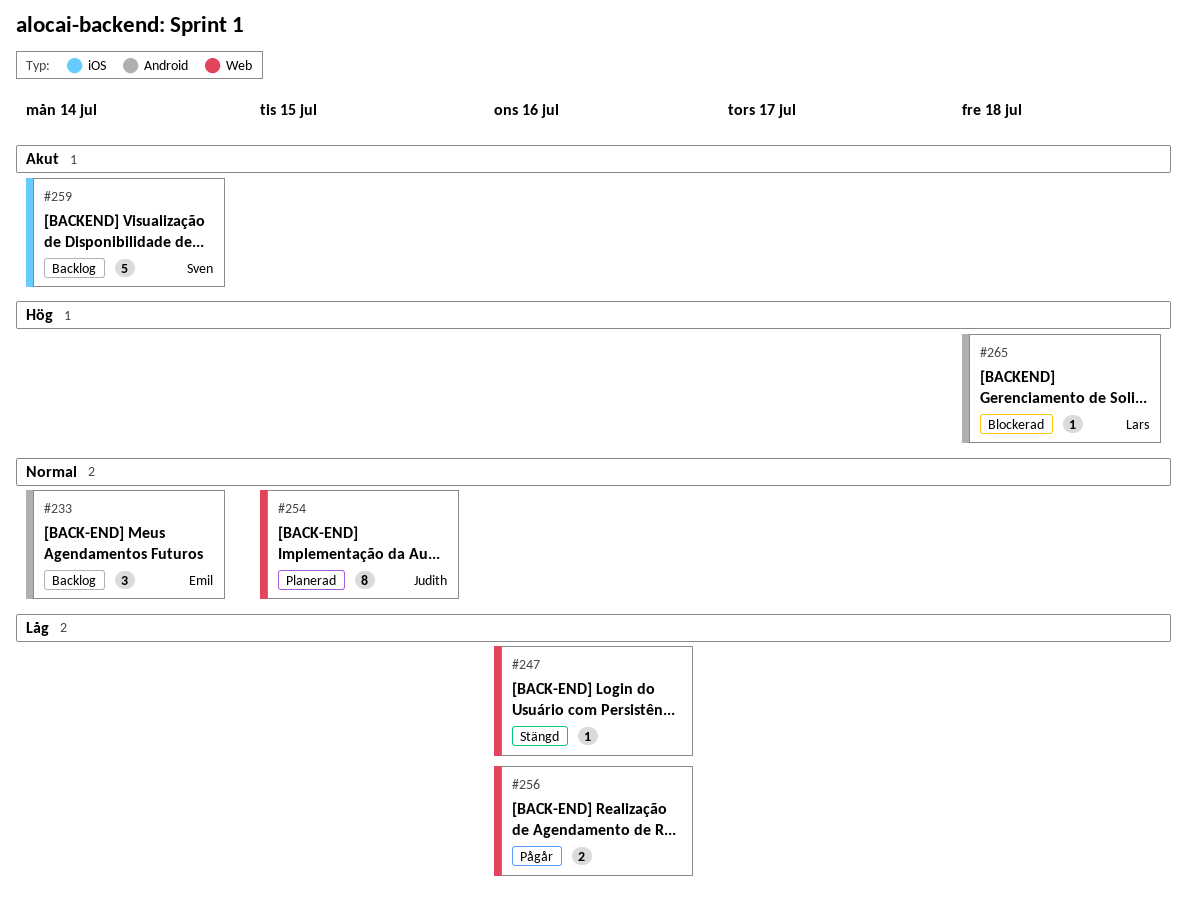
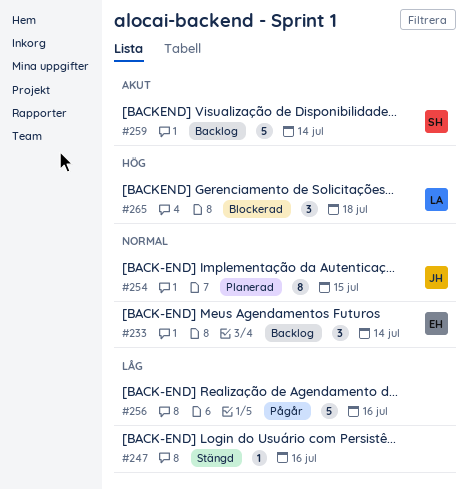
#256, estimate: 2 -> 5
#265, estimate: 1 -> 3

